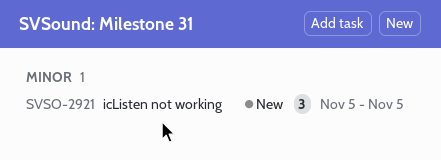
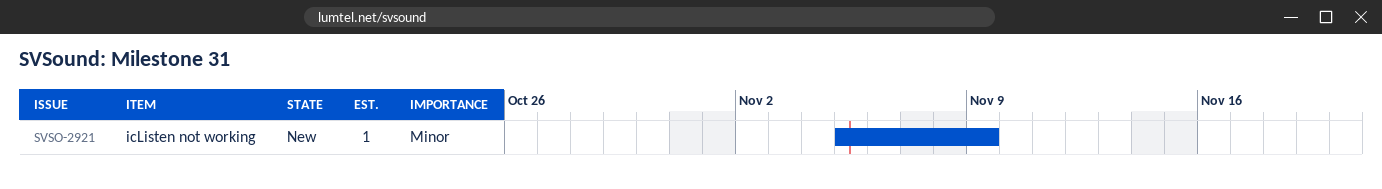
SVSO-2921, estimate: 3 -> 1
SVSO-2921, due: Nov 5 -> Nov 9

